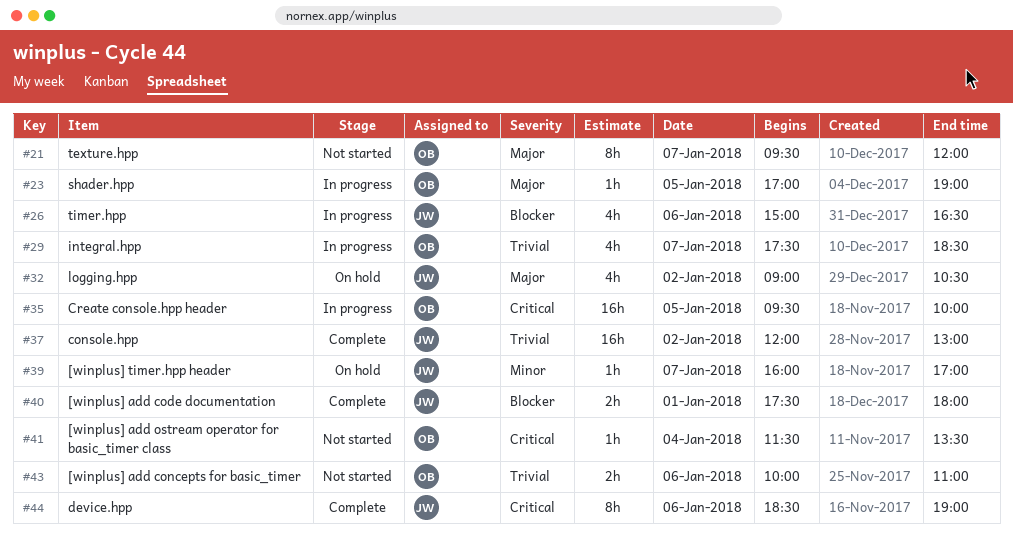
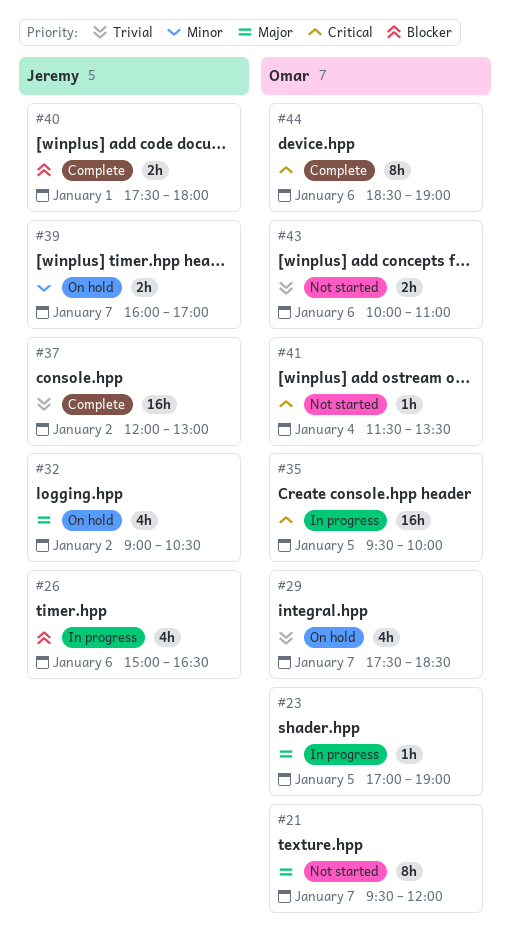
#29, status: In progress -> On hold
#39, estimate: 1h -> 2h
#44, owner: Jeremy -> Omar

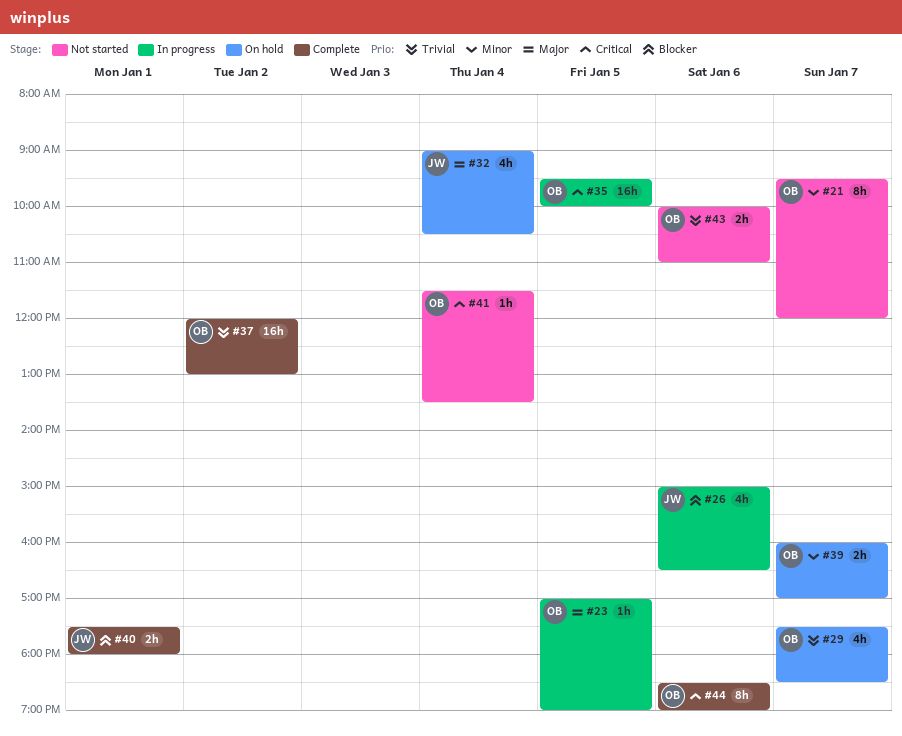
#21, priority: Major -> Minor
#32, day: Jan 2 -> Jan 4
#37, owner: Jeremy -> Omar
#39, owner: Jeremy -> Omar

